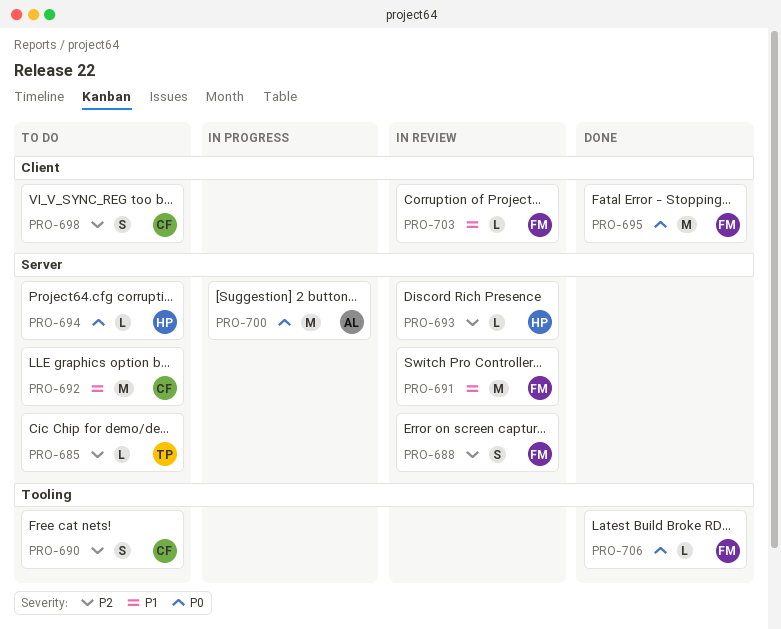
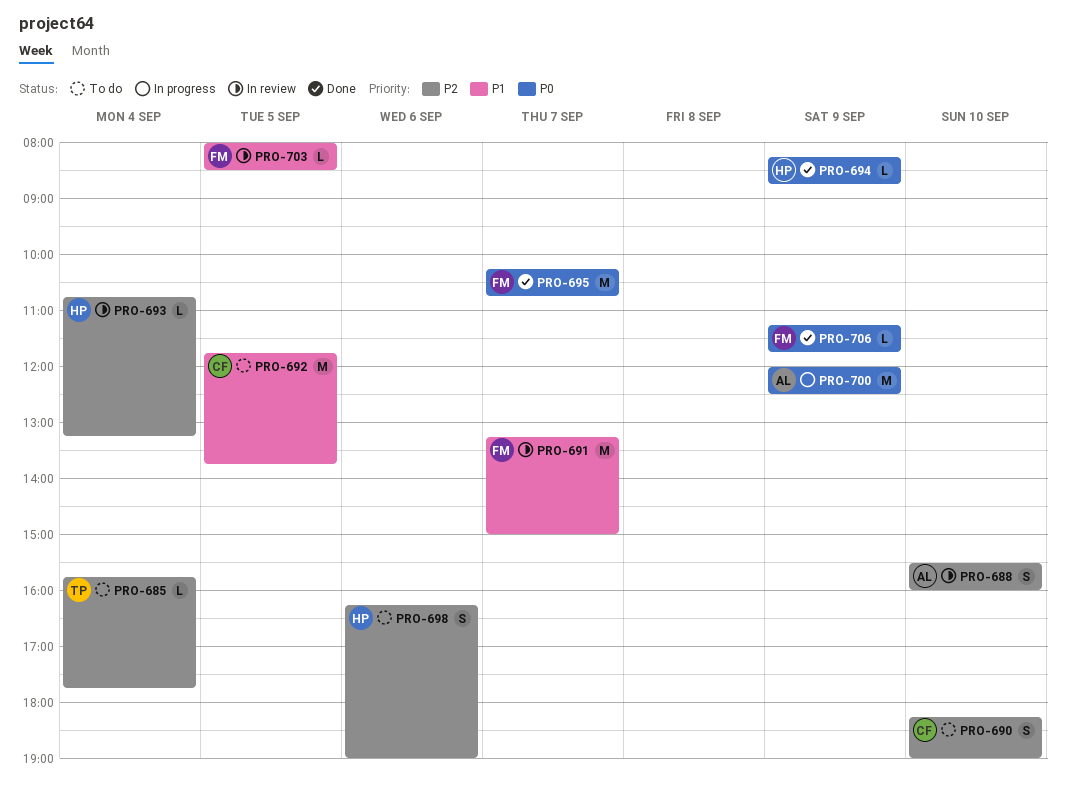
PRO-688, owner: FM -> AL
PRO-694, status: To do -> Done
PRO-698, owner: CF -> HP

